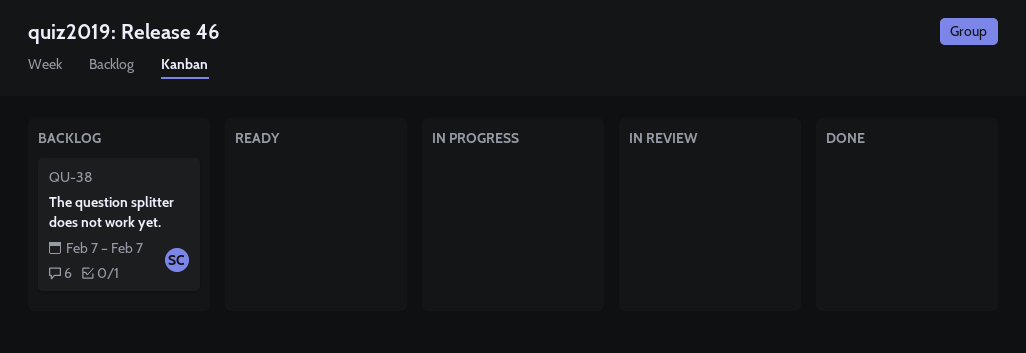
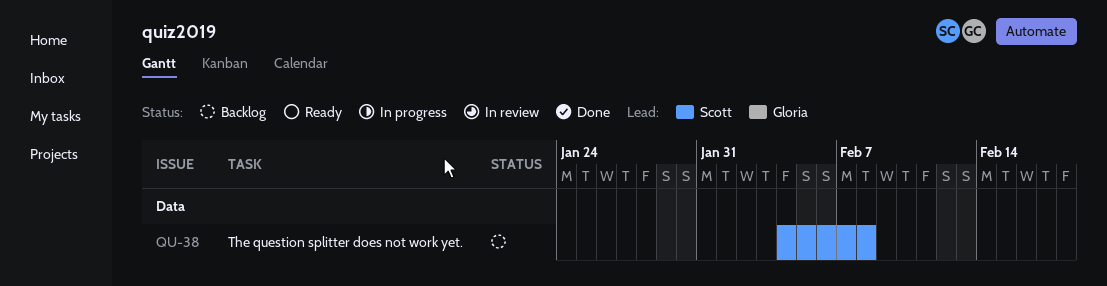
QU-38, start: Feb 7 -> Feb 4
QU-38, due: Feb 7 -> Feb 8

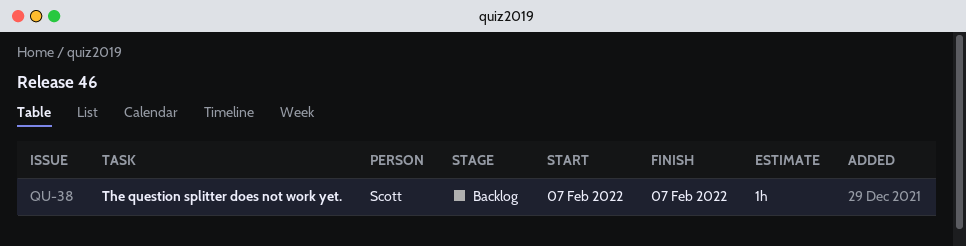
QU-38, start: Feb 4 -> Feb 7
QU-38, due: Feb 8 -> Feb 7

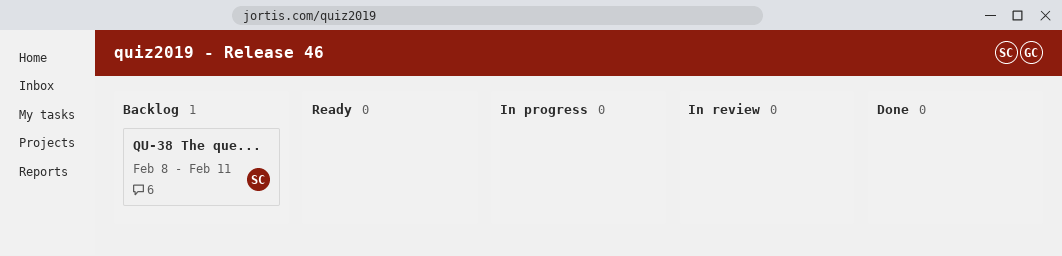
QU-38, start: Feb 7 -> Feb 8
QU-38, due: Feb 7 -> Feb 11

